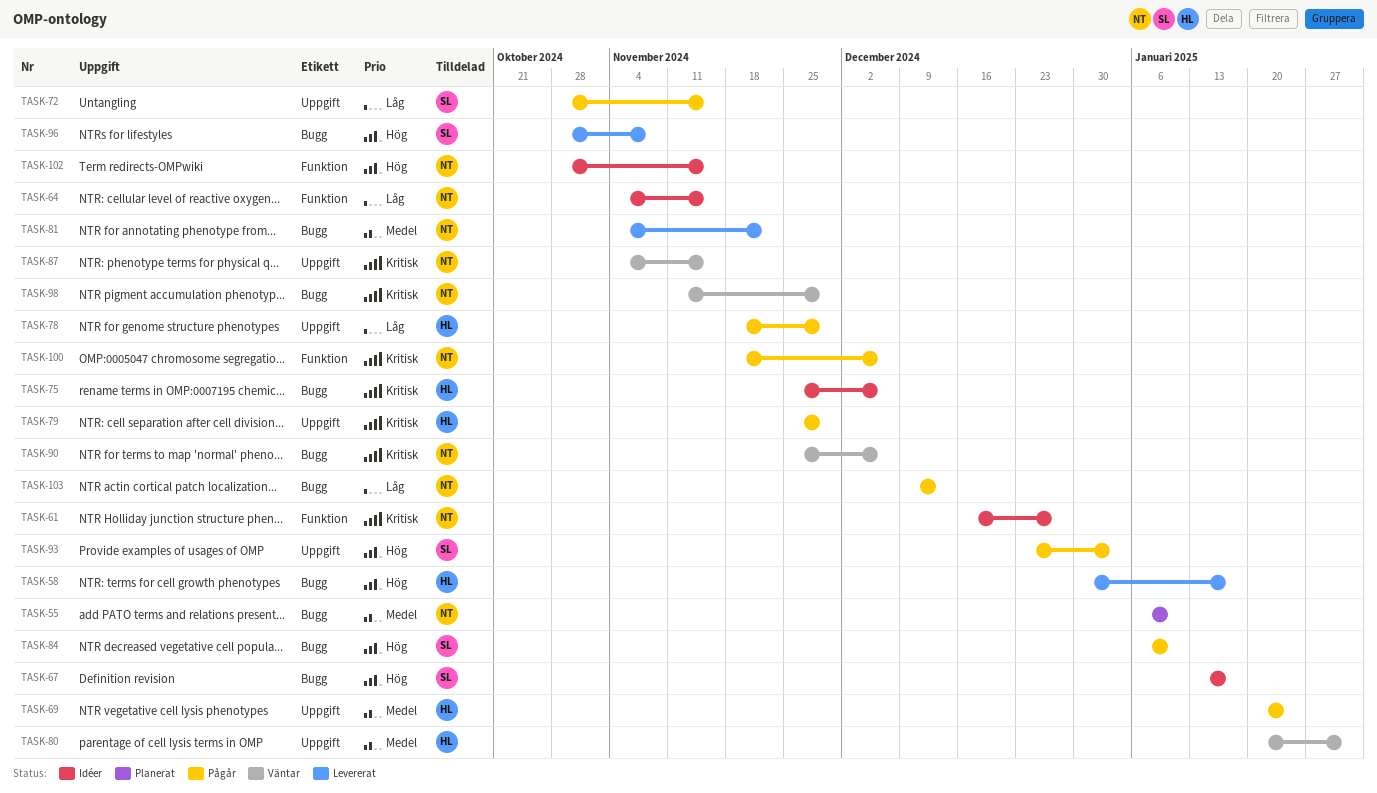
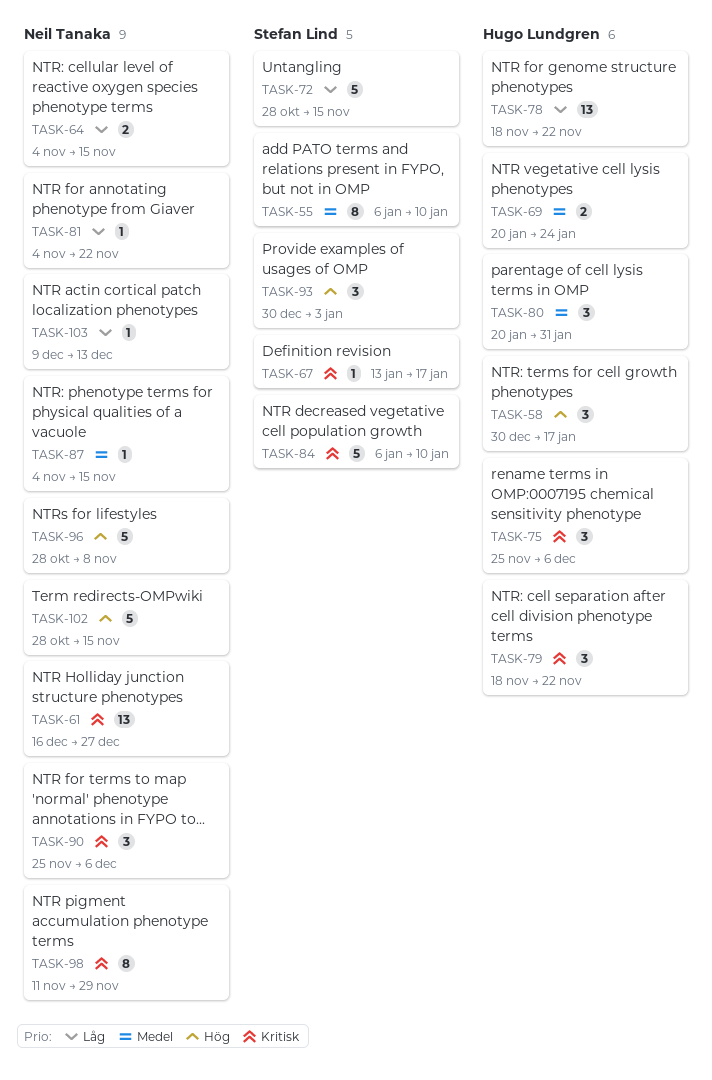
TASK-55, owner: Neil Tanaka -> Stefan Lind
TASK-67, priority: Hög -> Kritisk
TASK-78, due: Nov 29 -> Nov 22
TASK-79, start: Nov 25 -> Nov 18
TASK-79, due: Nov 29 -> Nov 22
TASK-81, priority: Medel -> Låg
TASK-84, priority: Hög -> Kritisk
TASK-87, priority: Kritisk -> Medel
TASK-93, start: Dec 23 -> Dec 30
TASK-96, owner: Stefan Lind -> Neil Tanaka
TASK-100: present -> none

